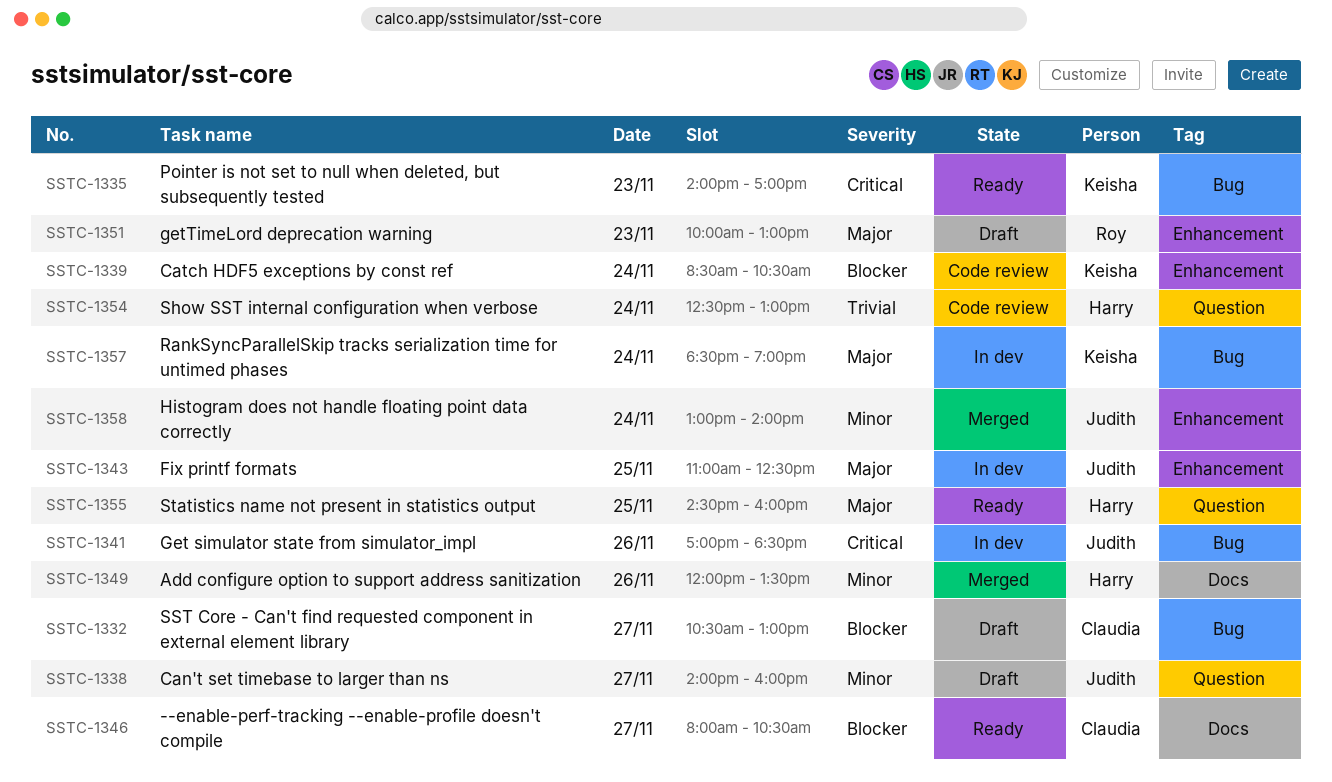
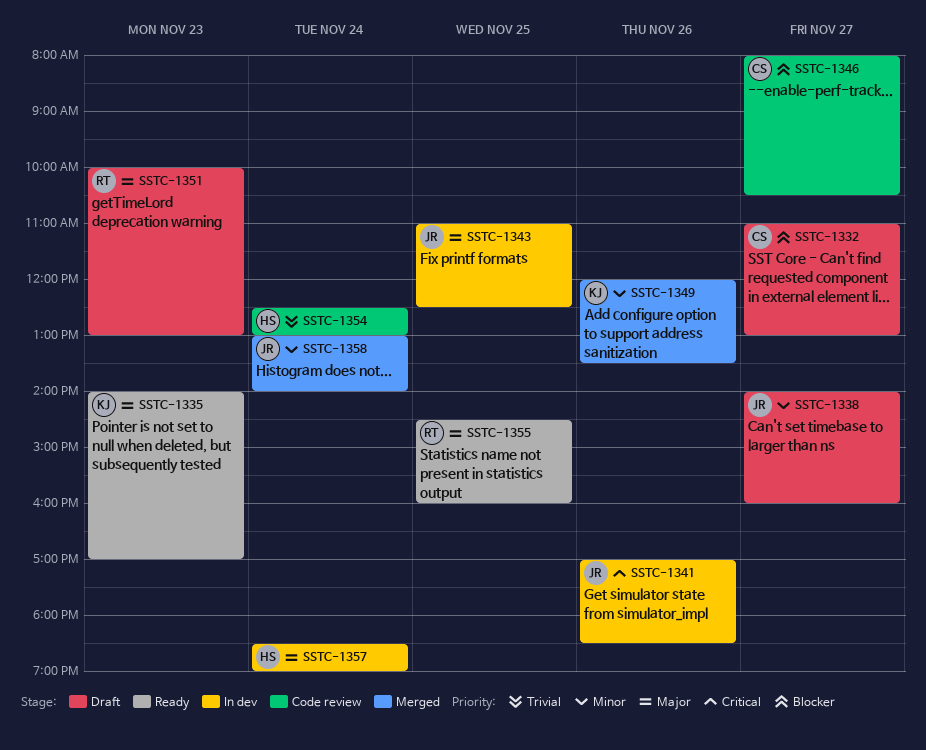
SSTC-1332, begins: 10:30 -> 11:00
SSTC-1335, priority: Critical -> Major
SSTC-1339: present -> none
SSTC-1346, status: Ready -> Code review
SSTC-1349, owner: Harry -> Keisha
SSTC-1355, owner: Harry -> Roy
SSTC-1357, owner: Keisha -> Harry

